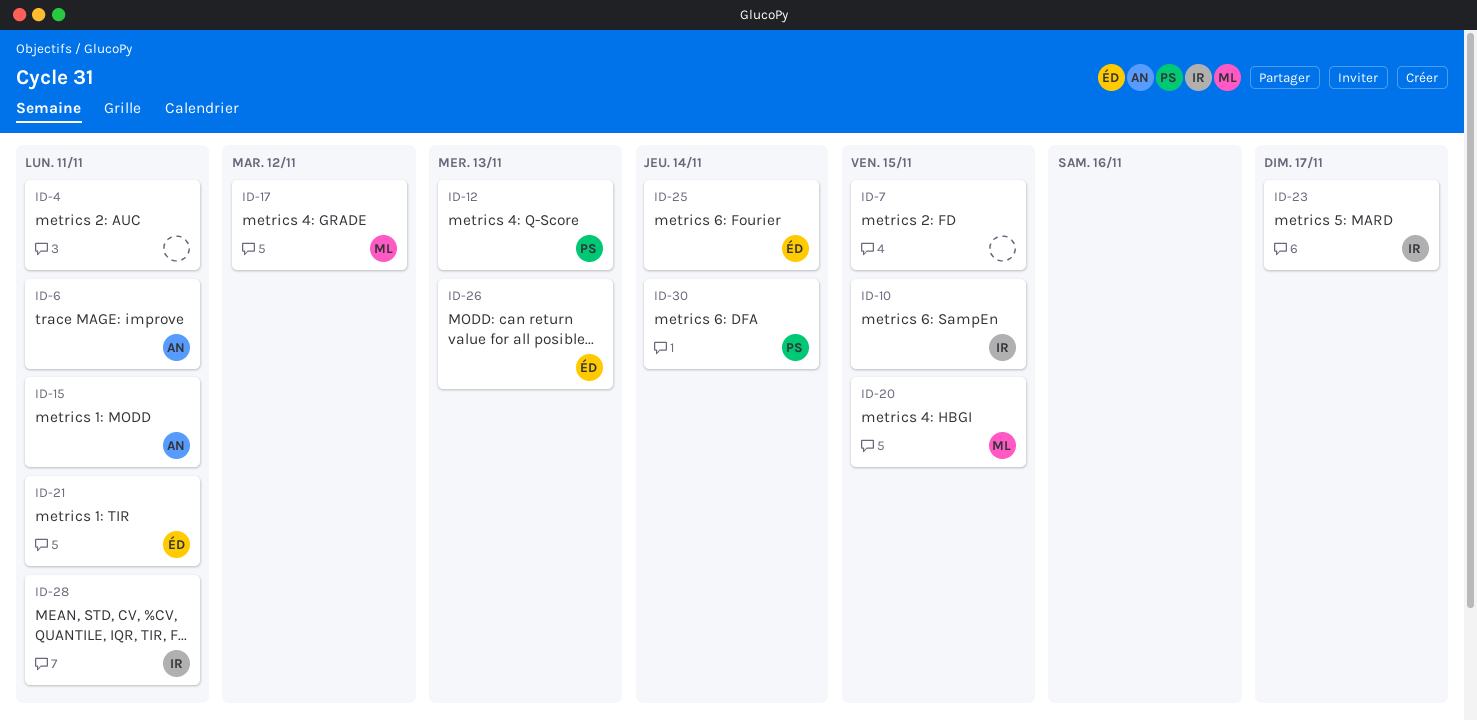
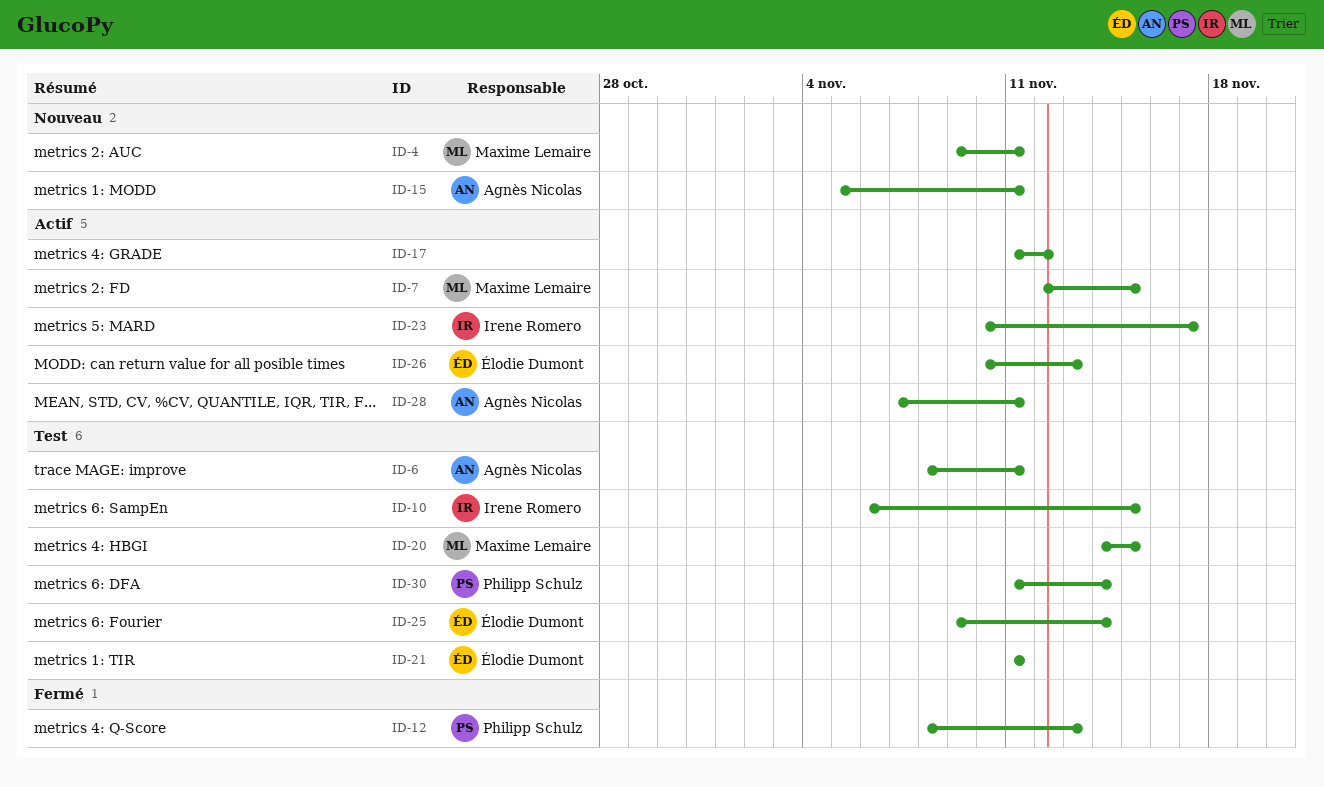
ID-4, owner: none -> Maxime Lemaire
ID-7, owner: none -> Maxime Lemaire
ID-17, owner: Maxime Lemaire -> none
ID-28, owner: Irene Romero -> Agnès Nicolas

